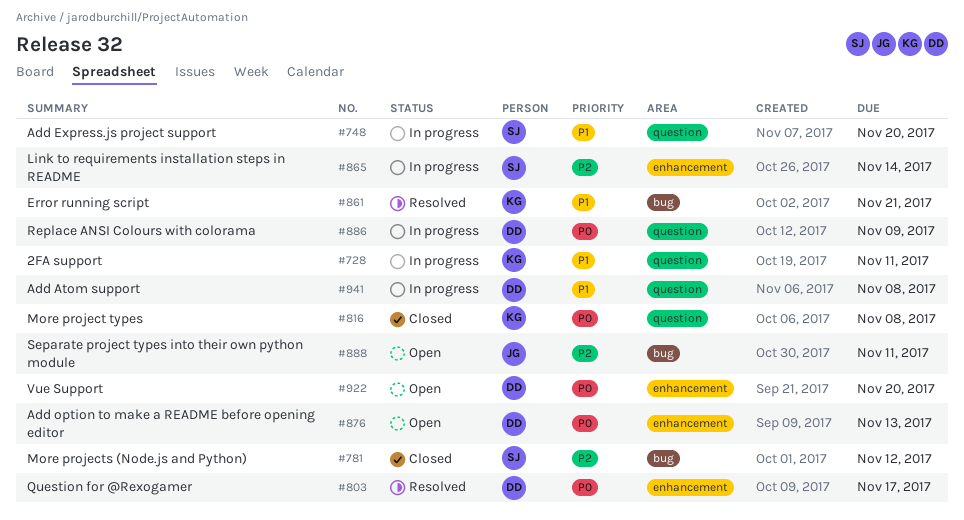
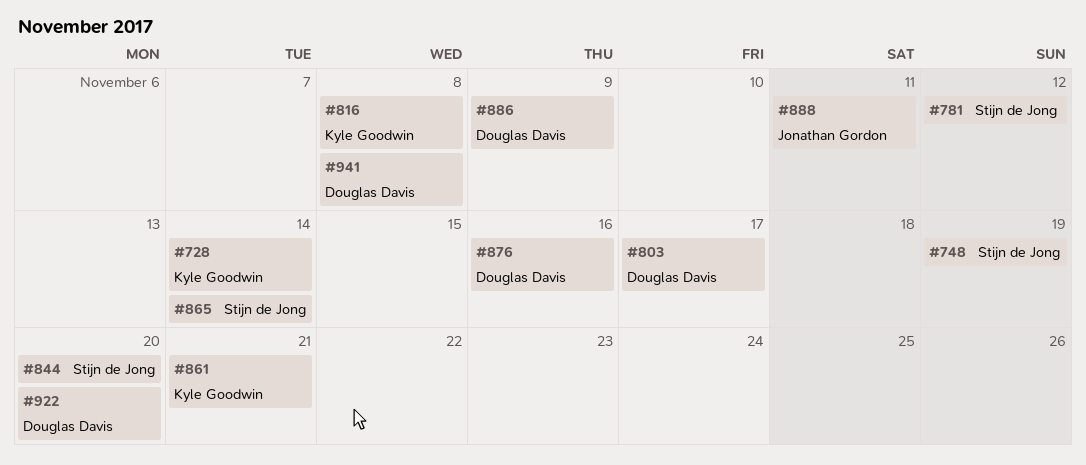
#728, due: Nov 11 -> Nov 14
#748, due: Nov 20 -> Nov 19
#844: none -> present
#876, due: Nov 13 -> Nov 16

